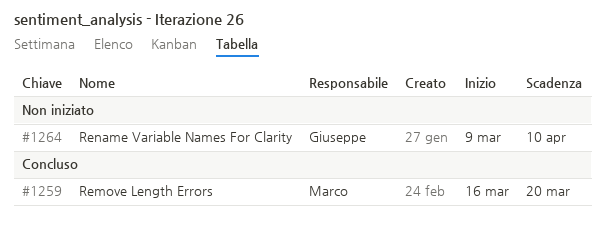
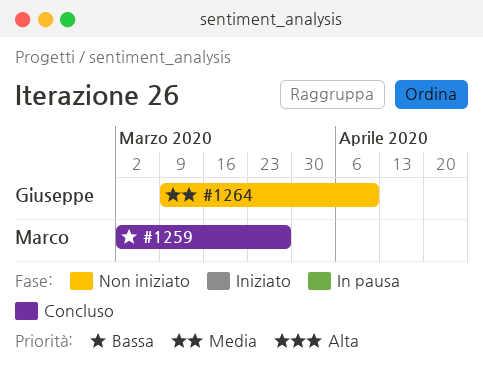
#1259, start: Mar 16 -> Mar 2
#1259, due: Mar 20 -> Mar 27

